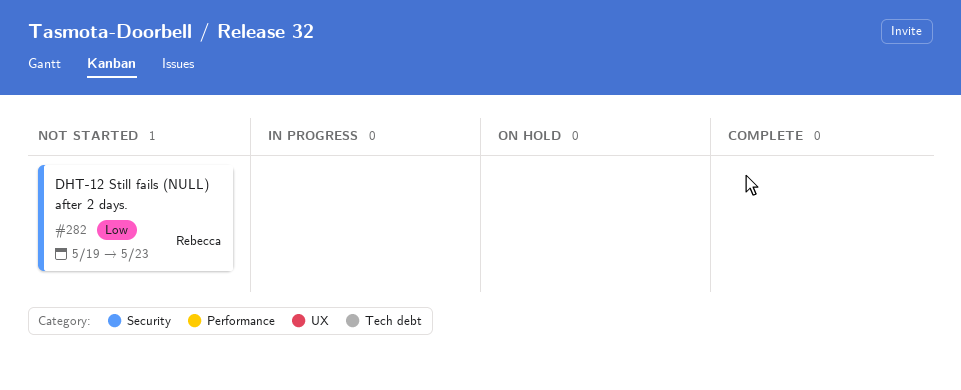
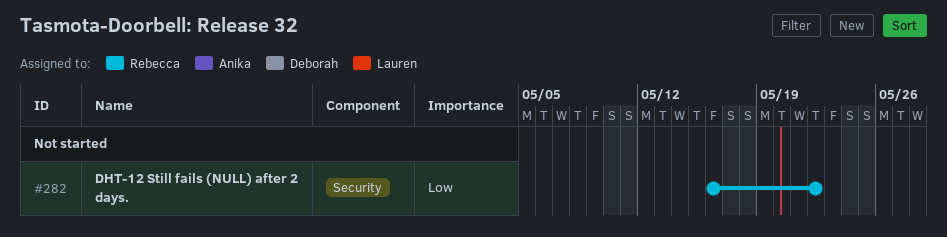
#282, start: May 19 -> May 16
#282, due: May 23 -> May 22

